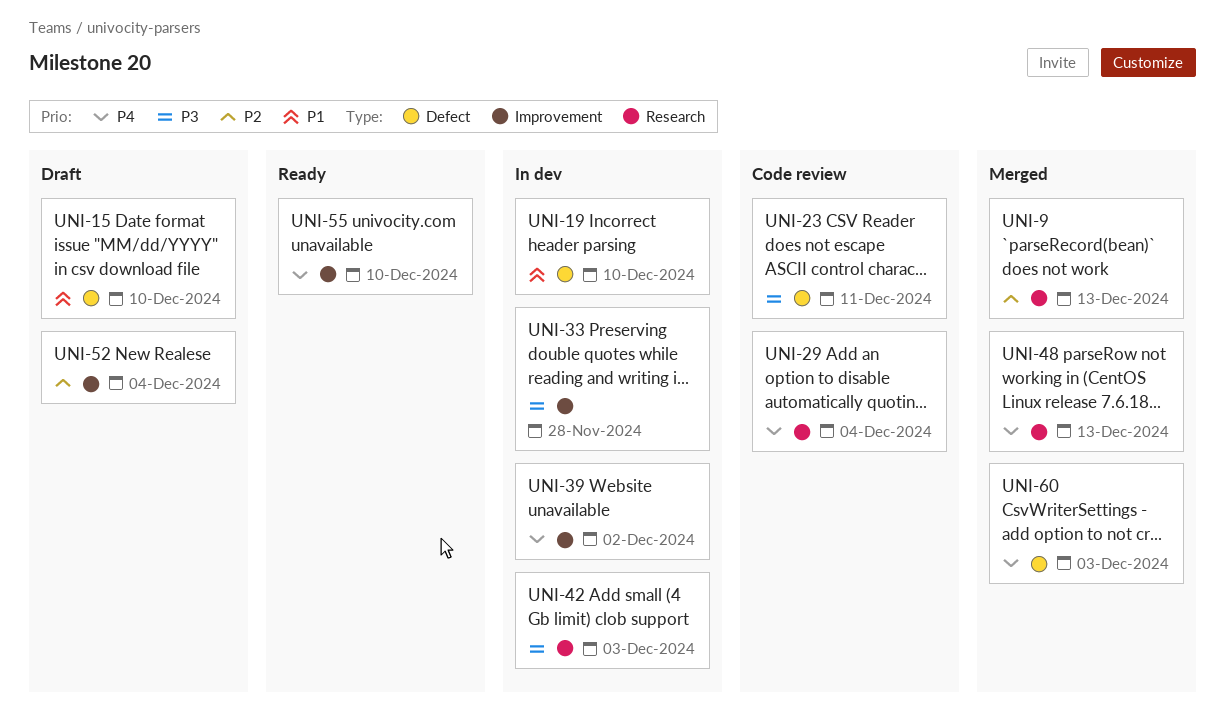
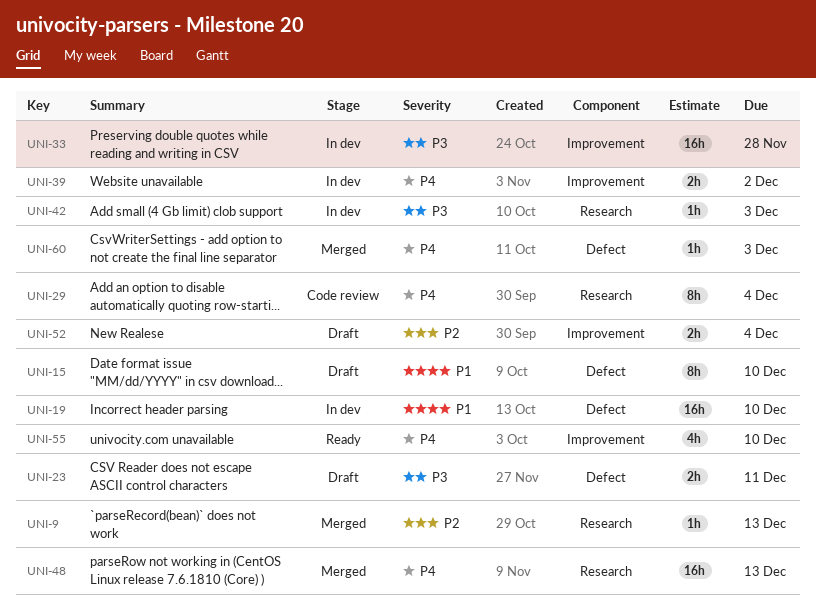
UNI-23, status: Code review -> Draft

